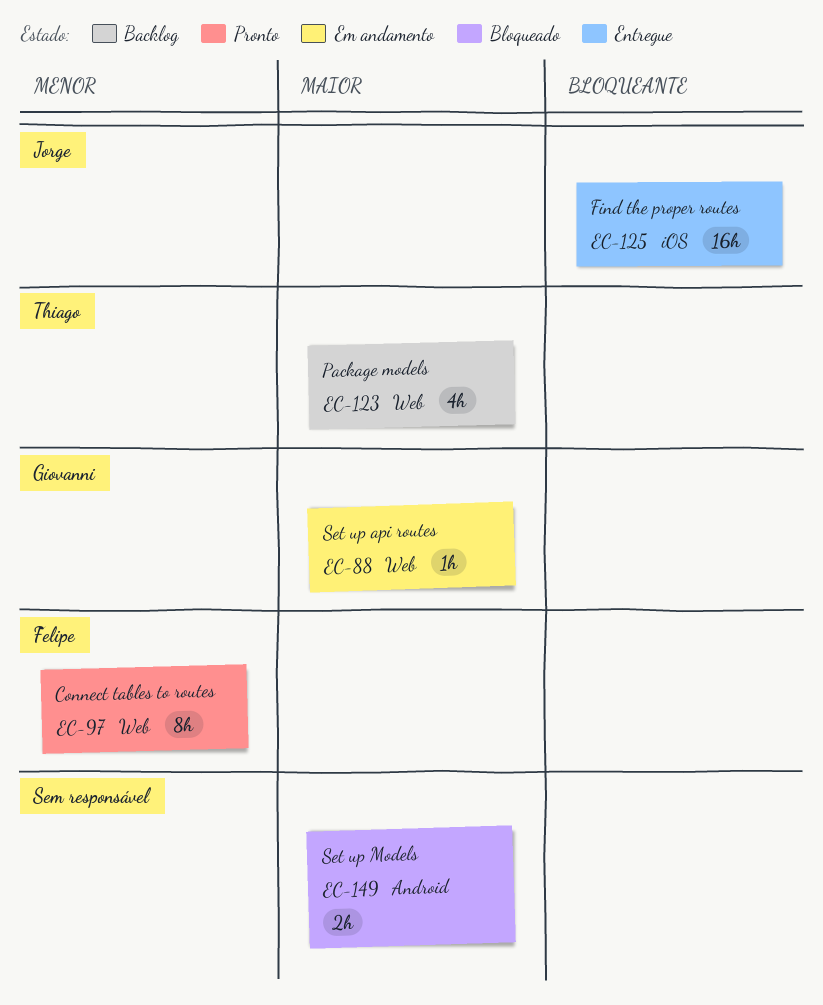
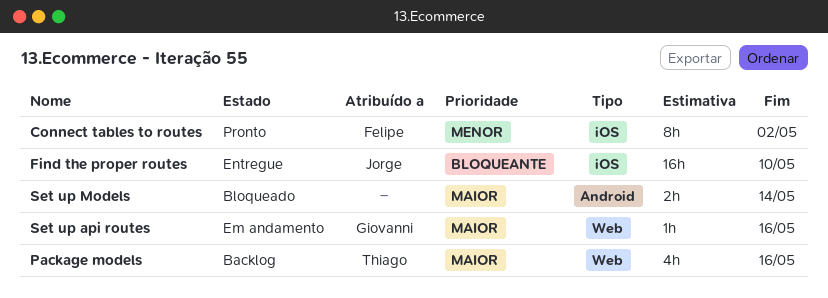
Connect tables to routes, label: Web -> iOS

